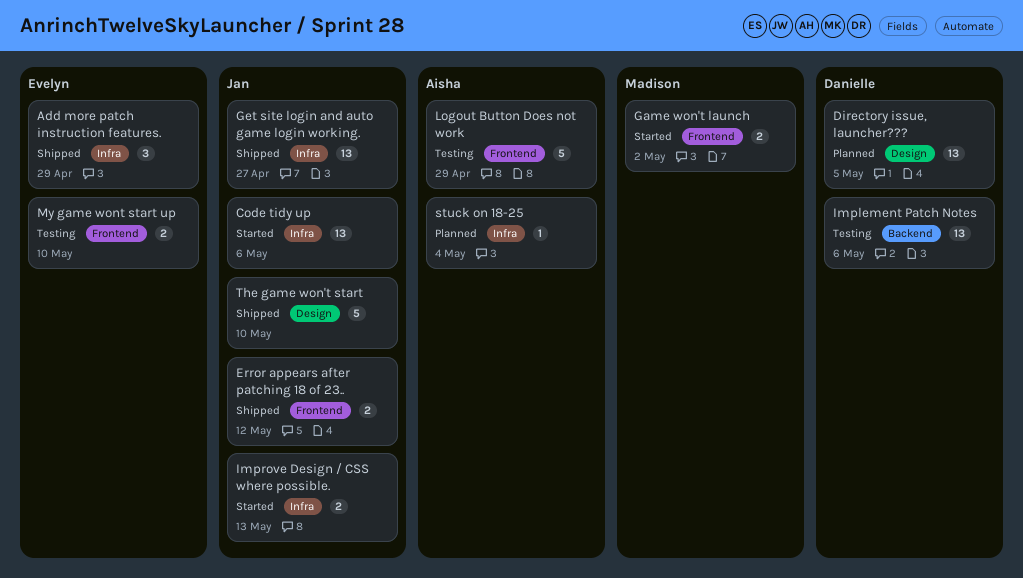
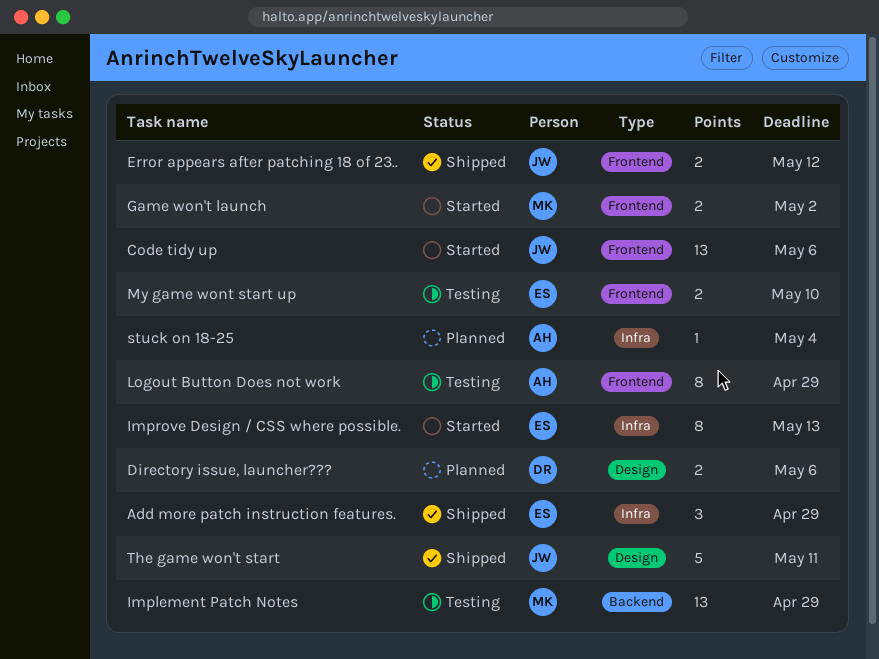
Code tidy up, label: Infra -> Frontend
Directory issue, launcher???, estimate: 13 -> 2
Directory issue, launcher???, due: May 5 -> May 6
Get site login and auto game login working.: present -> none
Implement Patch Notes, owner: Danielle -> Madison
Implement Patch Notes, due: May 6 -> Apr 29
Improve Design / CSS where possible., owner: Jan -> Evelyn
Improve Design / CSS where possible., estimate: 2 -> 8
Logout Button Does not work, estimate: 5 -> 8
The game won't start, due: May 10 -> May 11

